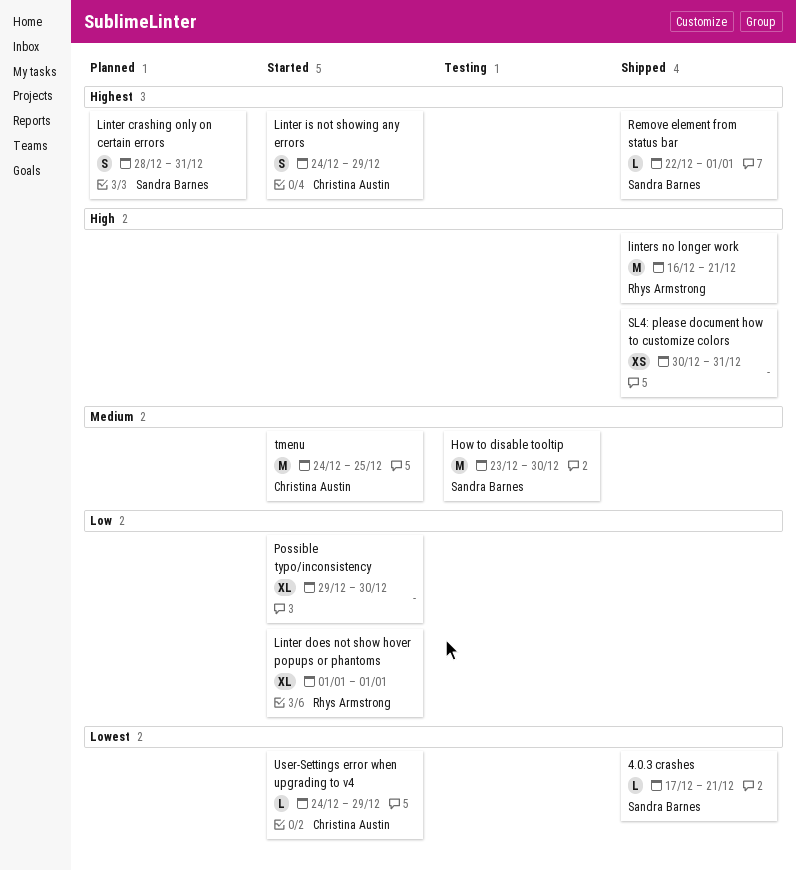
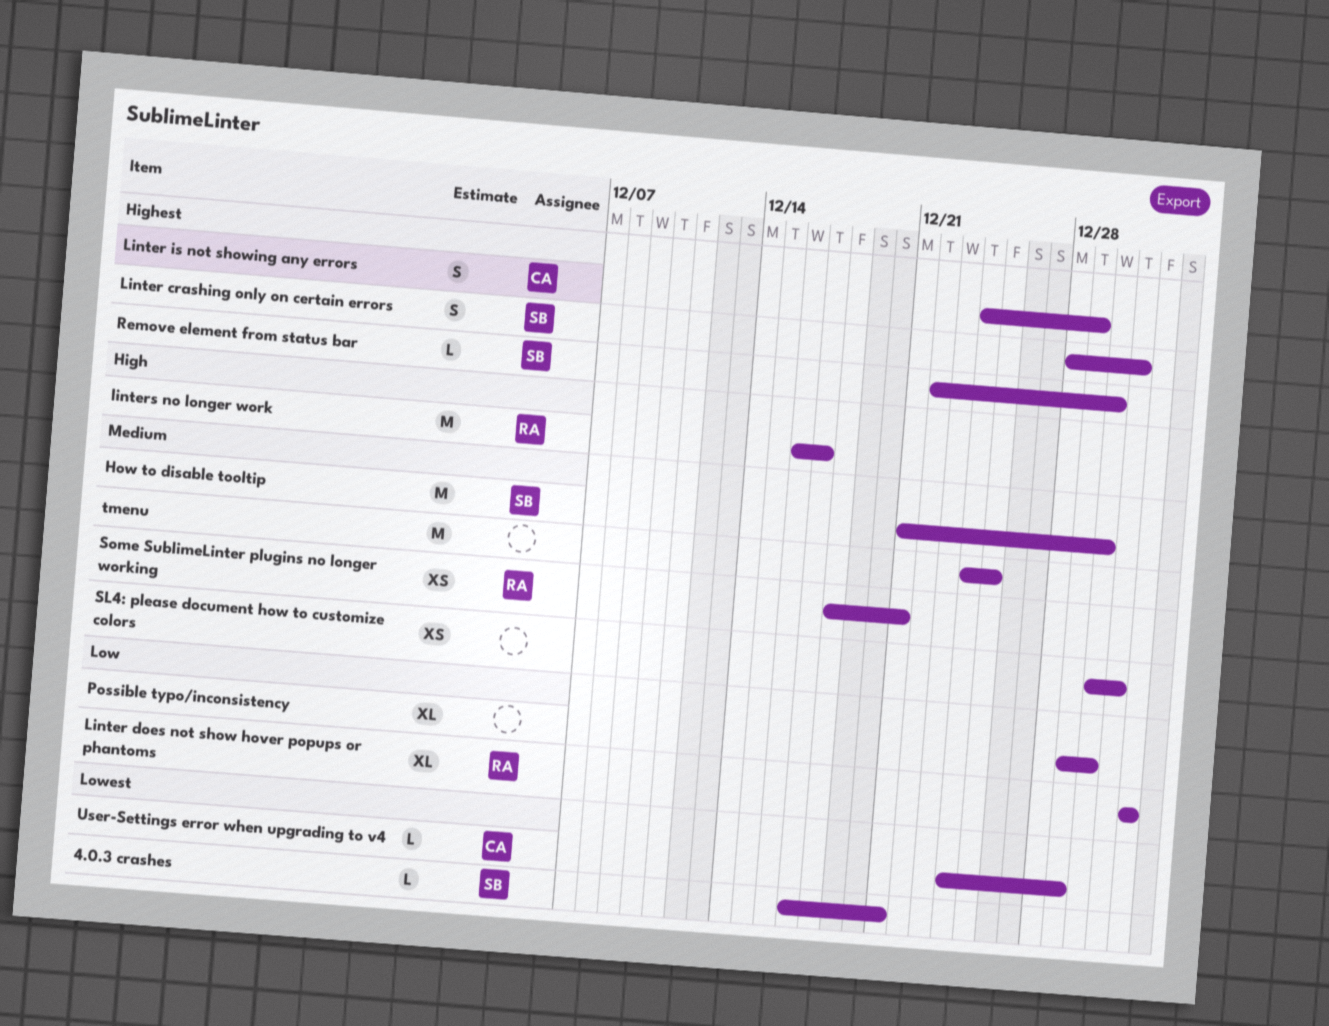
How to disable tooltip, start: Dec 23 -> Dec 21
linters no longer work, due: Dec 21 -> Dec 17
Remove element from status bar, due: Jan 1 -> Dec 30
SL4: please document how to customize colors, priority: High -> Medium
Some SublimeLinter plugins no longer working: none -> present
tmenu, owner: Christina Austin -> none

